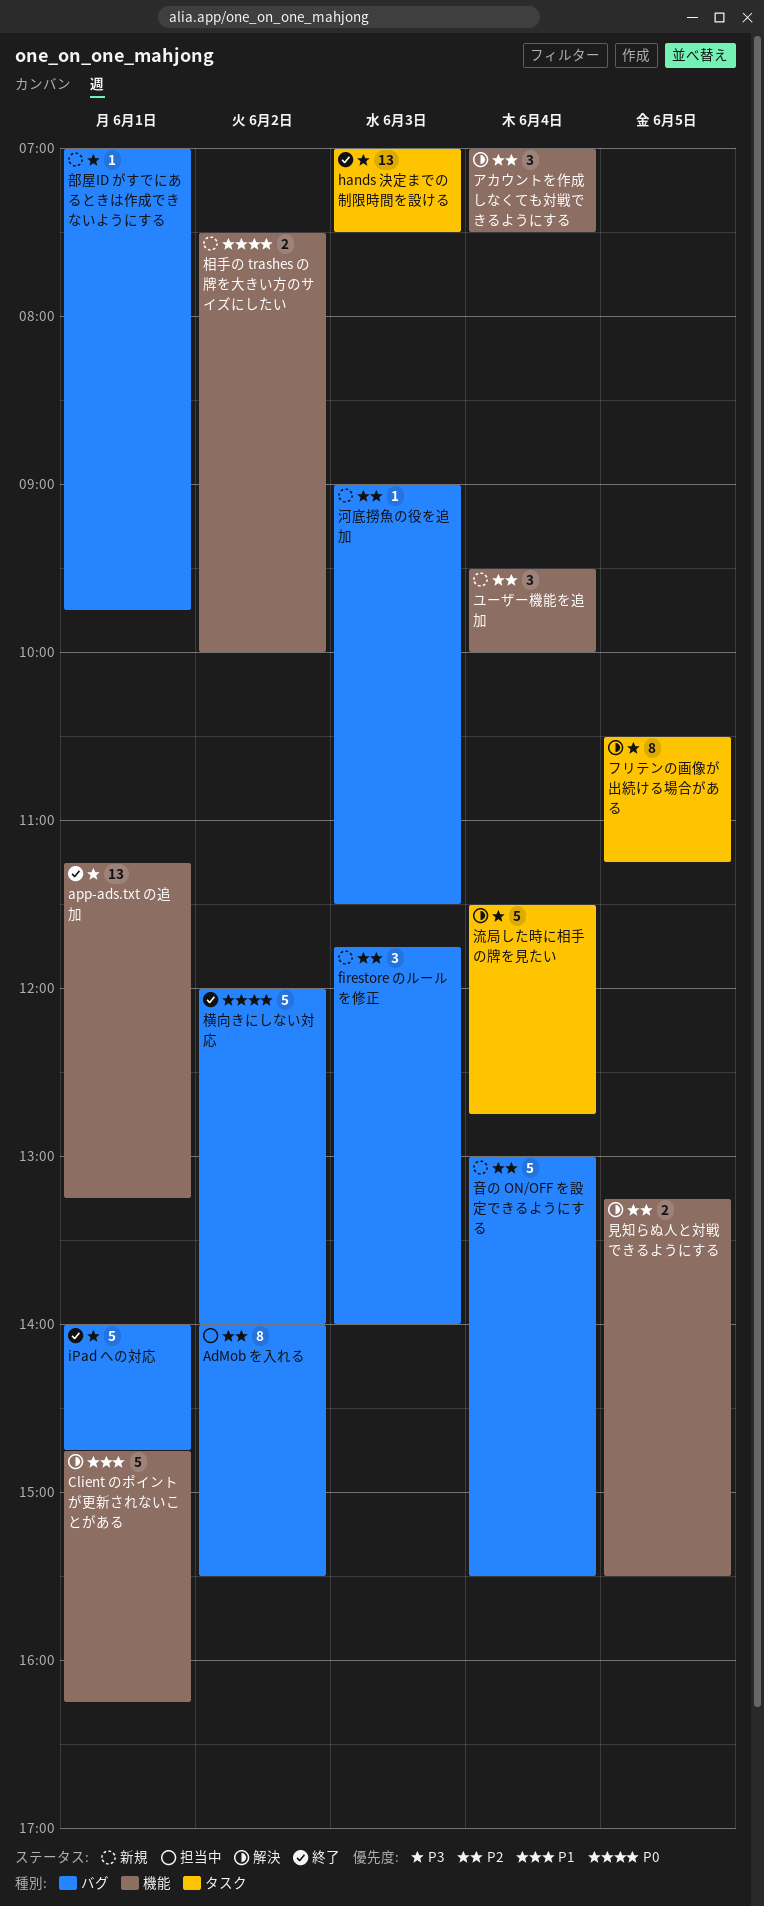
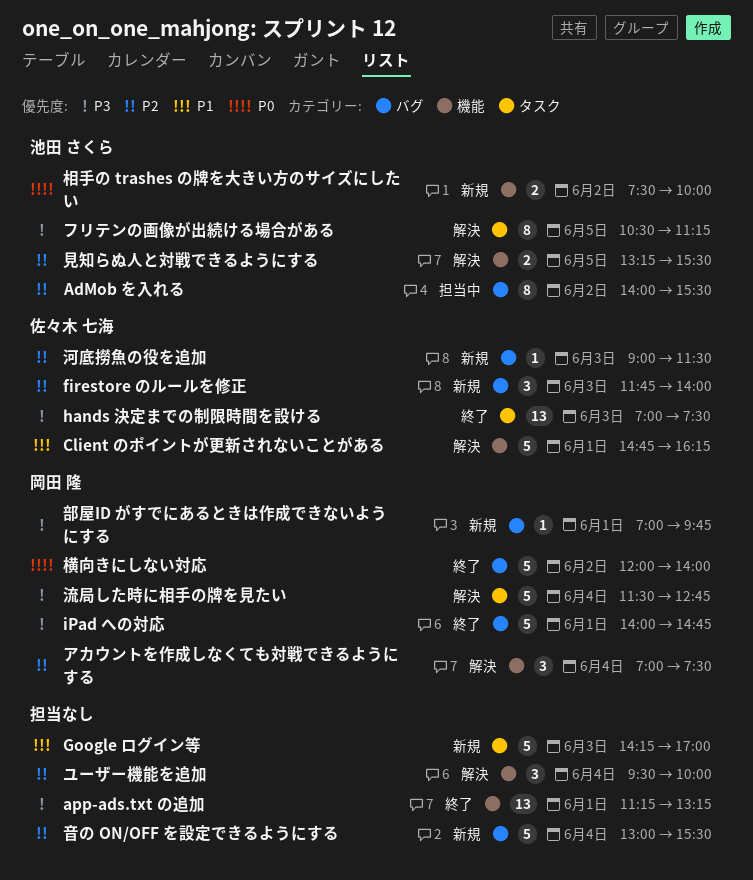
Google ログイン等: none -> present
ユーザー機能を追加, status: 新規 -> 解決

